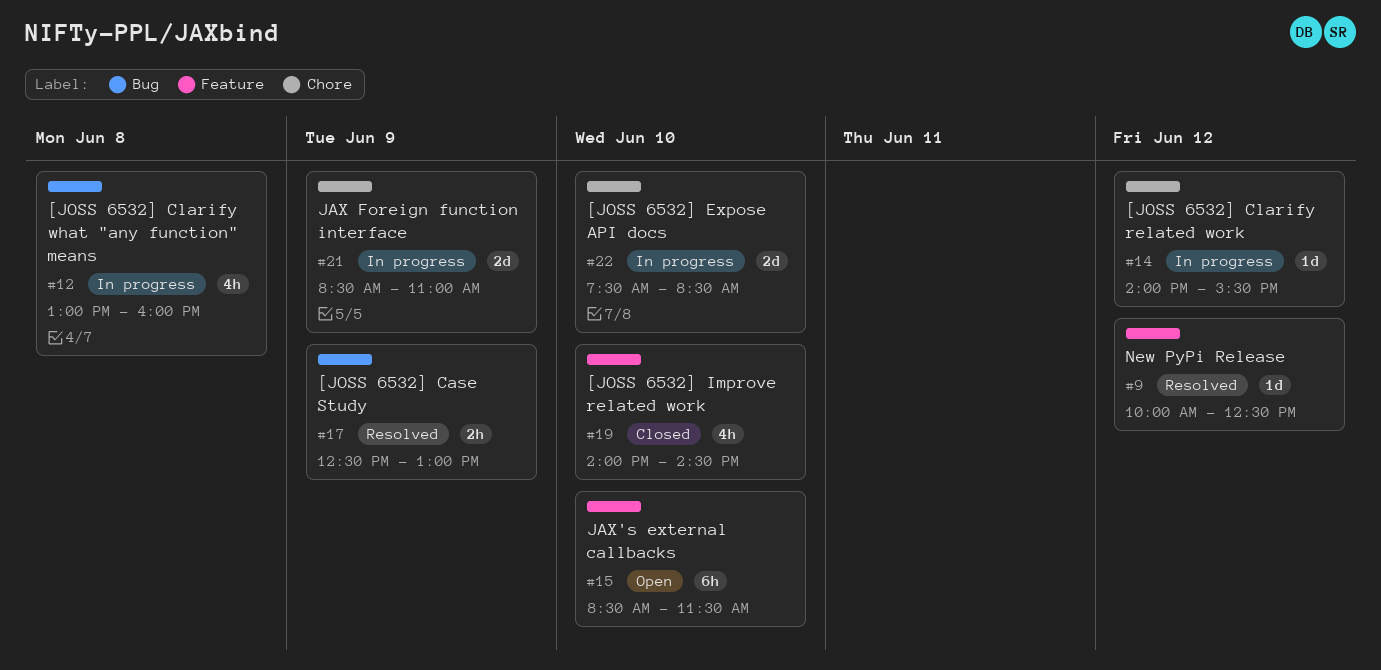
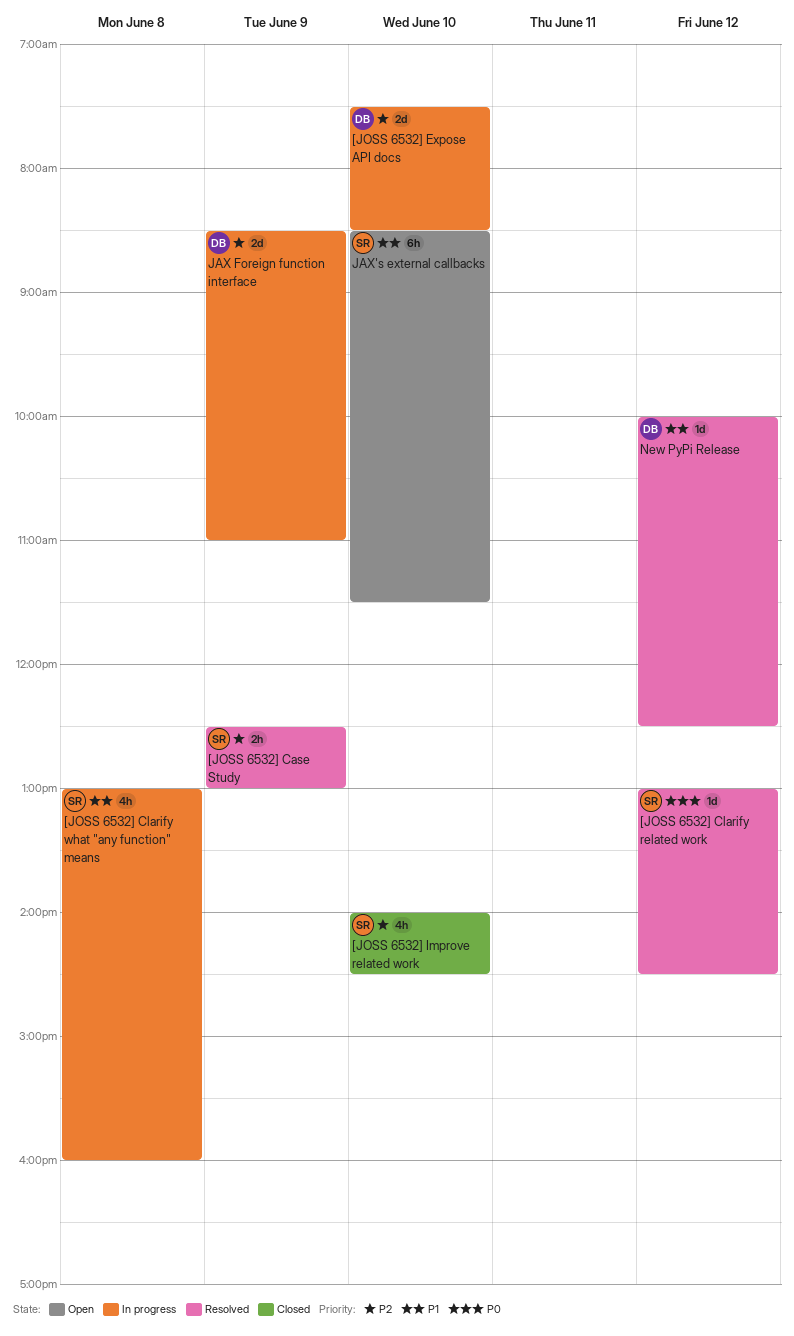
[JOSS 6532] Clarify related work, status: In progress -> Resolved
[JOSS 6532] Clarify related work, begins: 14:00 -> 13:00
[JOSS 6532] Clarify related work, ends: 15:30 -> 14:30

